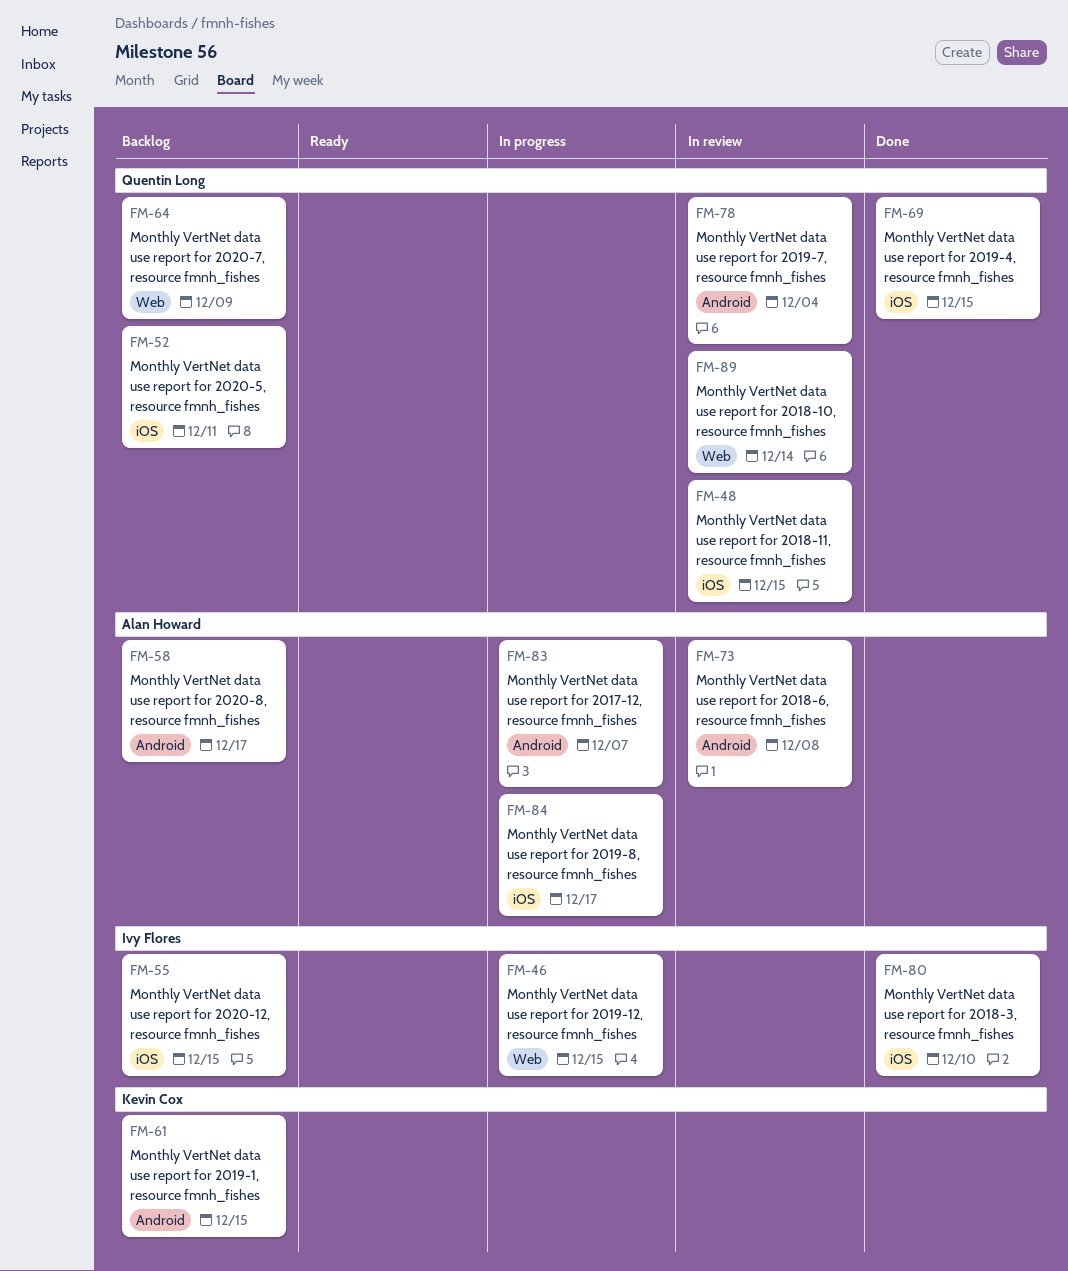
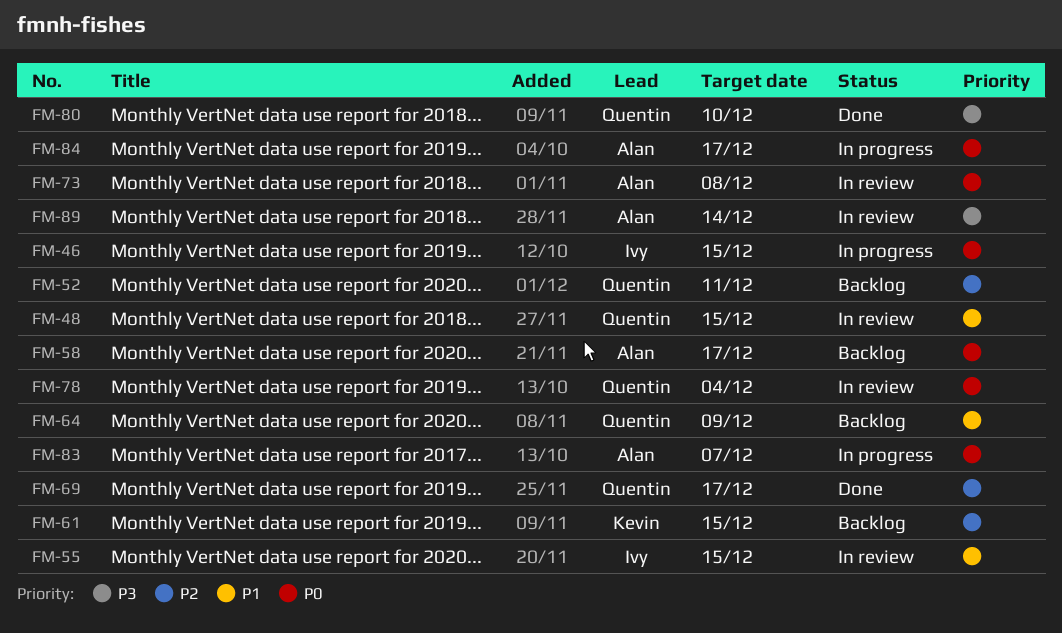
FM-55, status: Backlog -> In review
FM-69, due: Dec 15 -> Dec 17
FM-80, owner: Ivy Flores -> Quentin Long
FM-89, owner: Quentin Long -> Alan Howard

